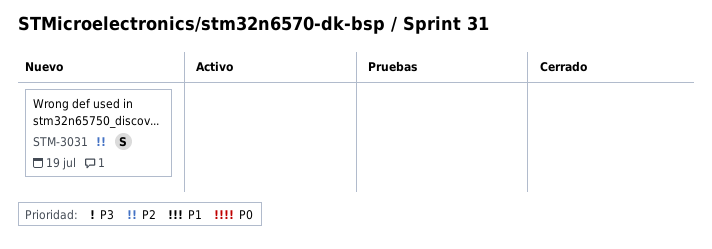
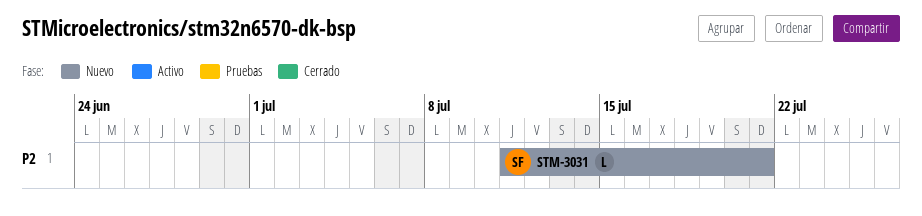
STM-3031, estimate: S -> L
STM-3031, due: Jul 19 -> Jul 21

